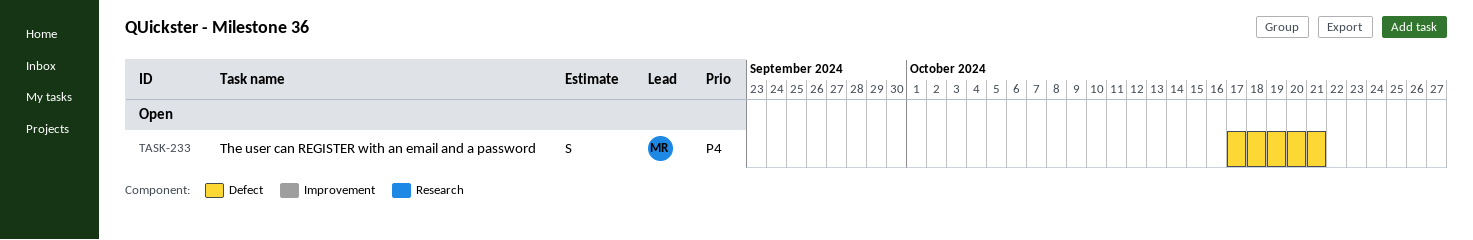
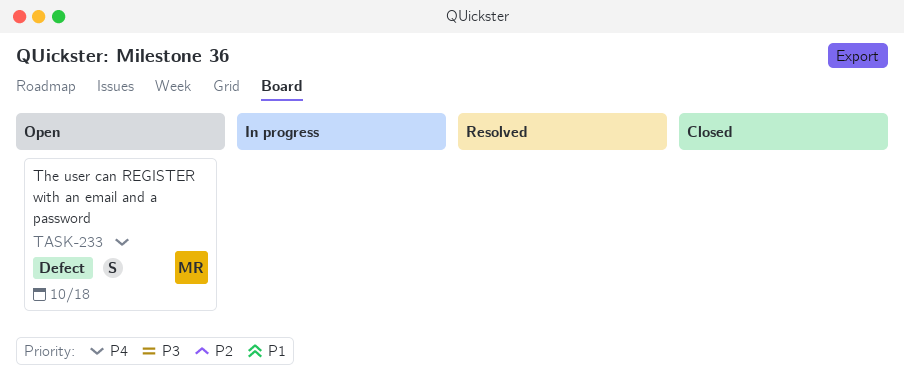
TASK-233, due: Oct 21 -> Oct 18

